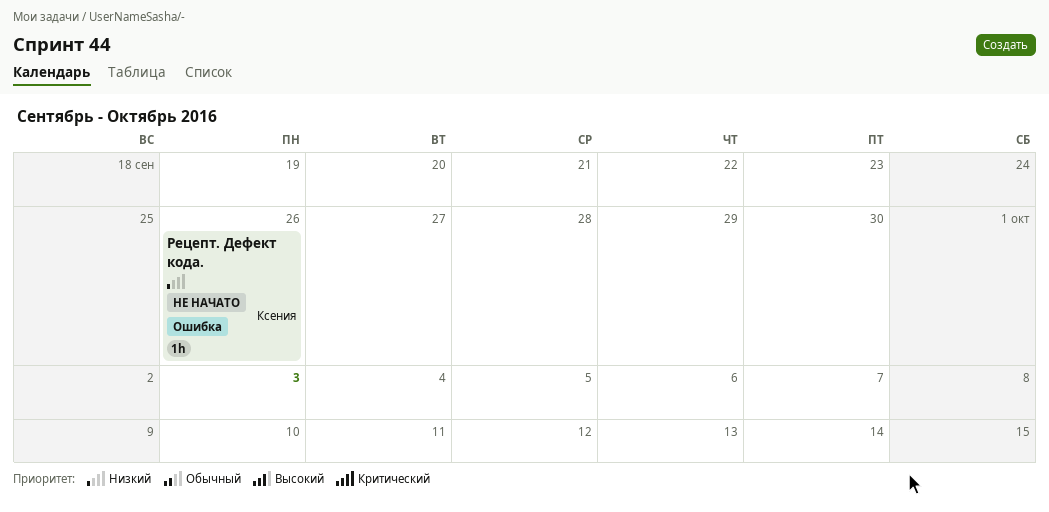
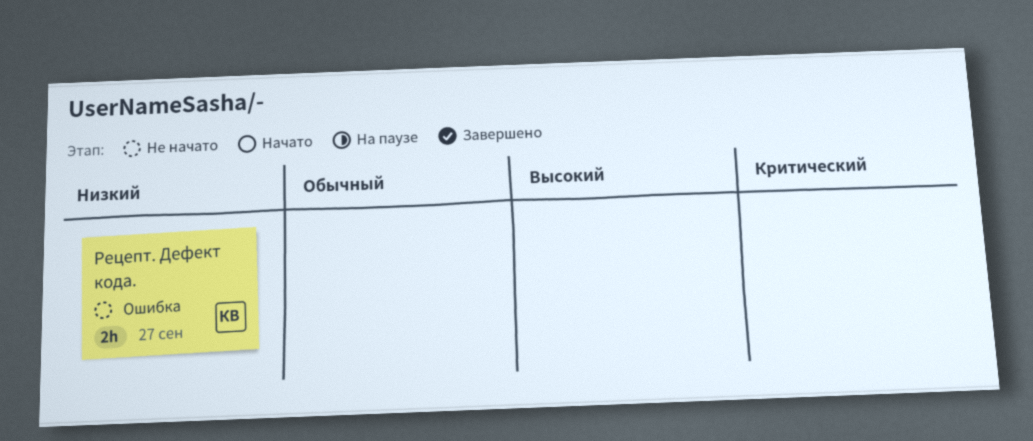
Рецепт. Дефект кода., estimate: 1h -> 2h
Рецепт. Дефект кода., due: Sep 26 -> Sep 27

